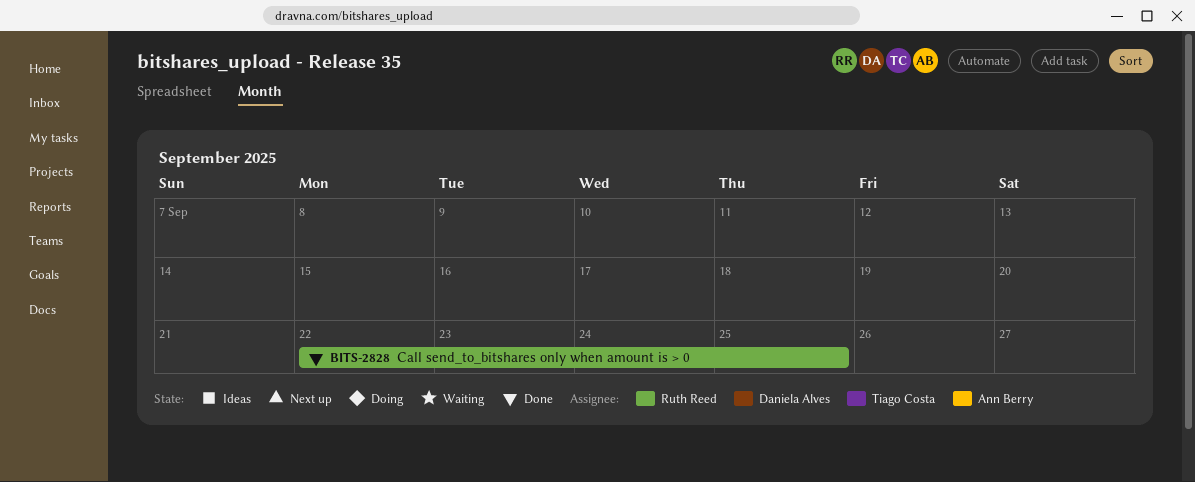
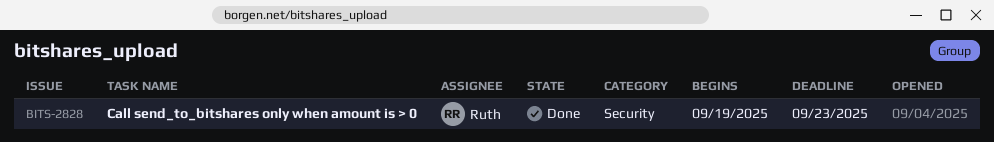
BITS-2828, start: Sep 22 -> Sep 19
BITS-2828, due: Sep 25 -> Sep 23

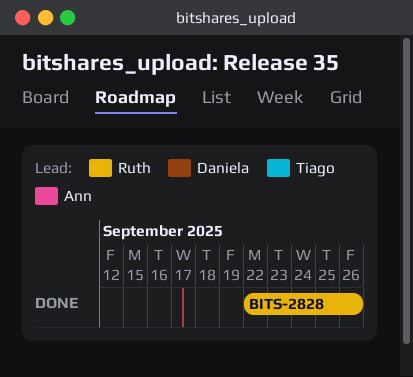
BITS-2828, start: Sep 19 -> Sep 22
BITS-2828, due: Sep 23 -> Sep 26

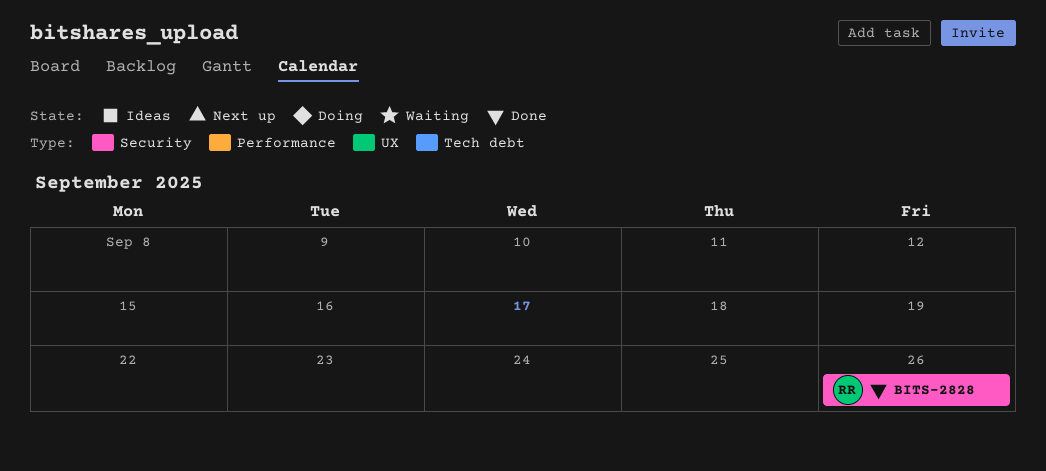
BITS-2828, start: Sep 22 -> Sep 26

